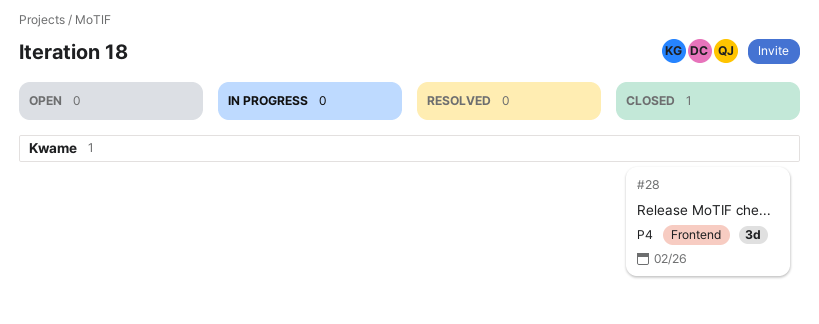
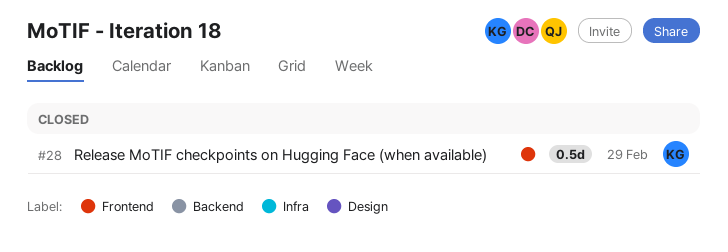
#28, estimate: 3d -> 0.5d
#28, due: Feb 26 -> Feb 29

